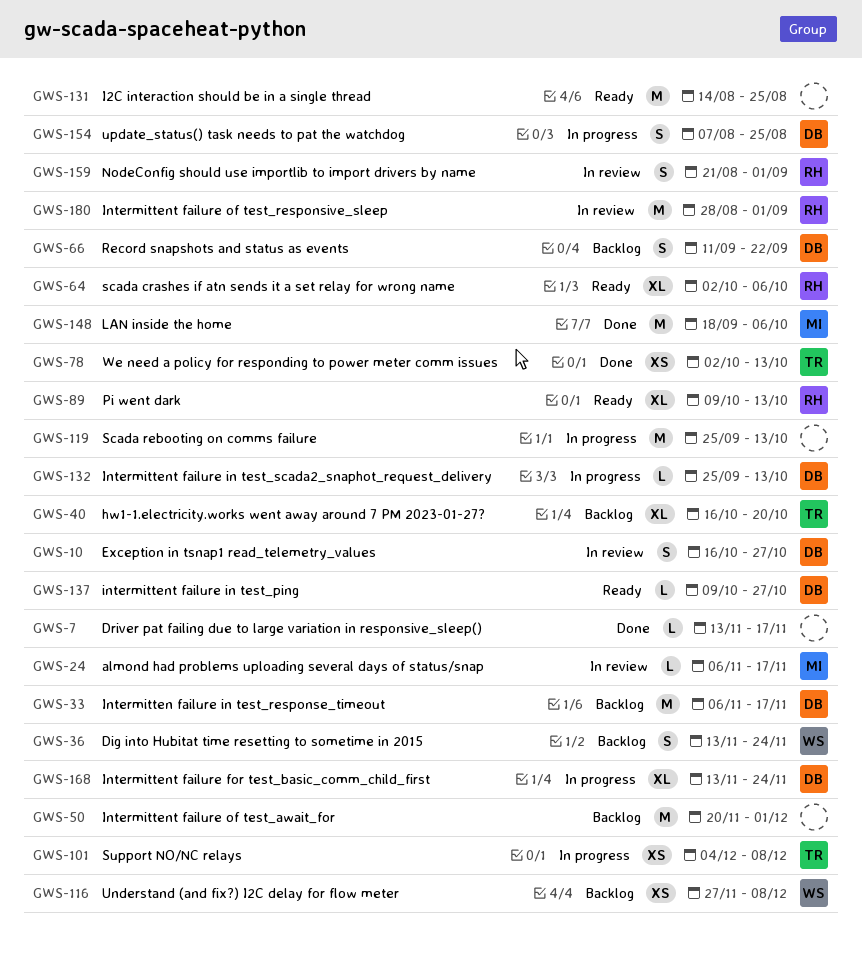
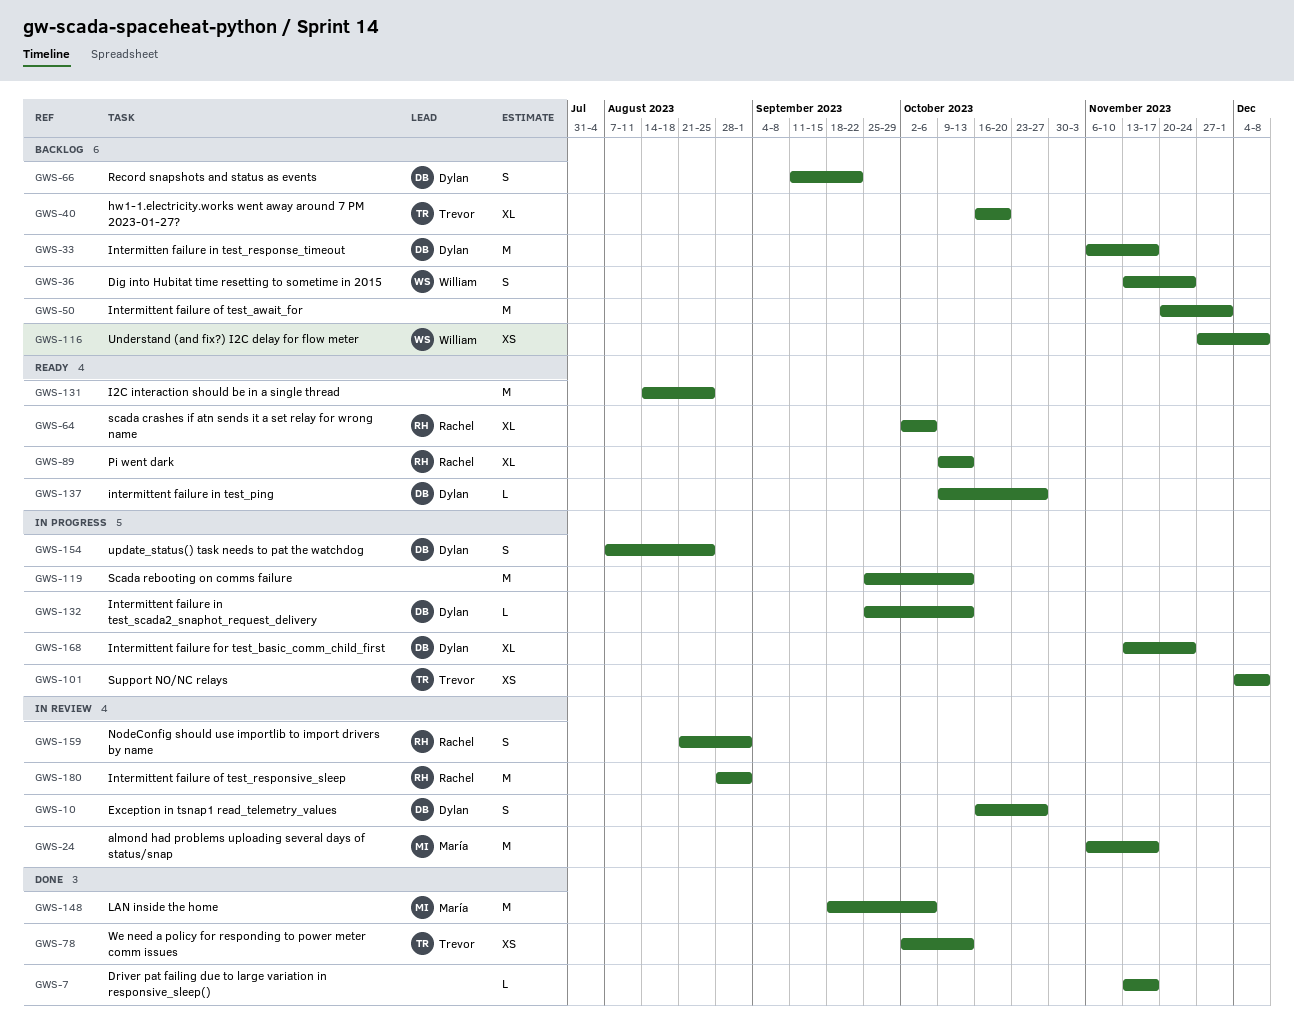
GWS-24, estimate: L -> M

